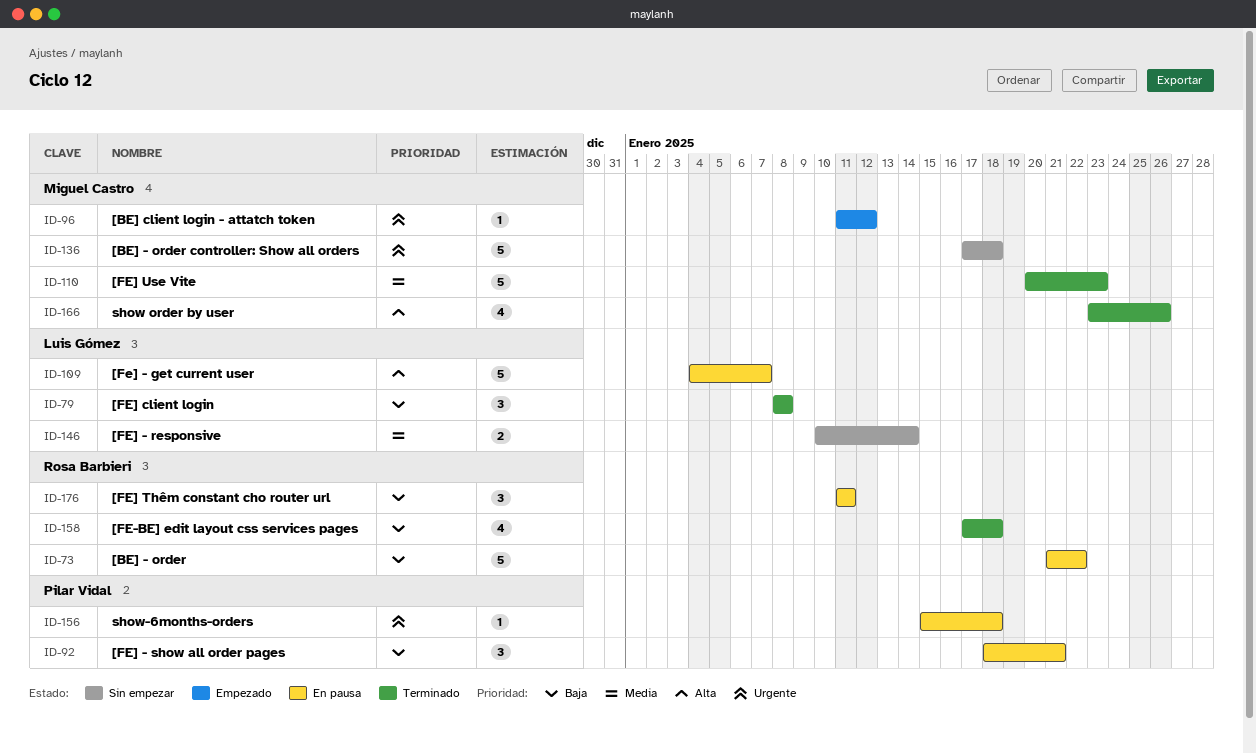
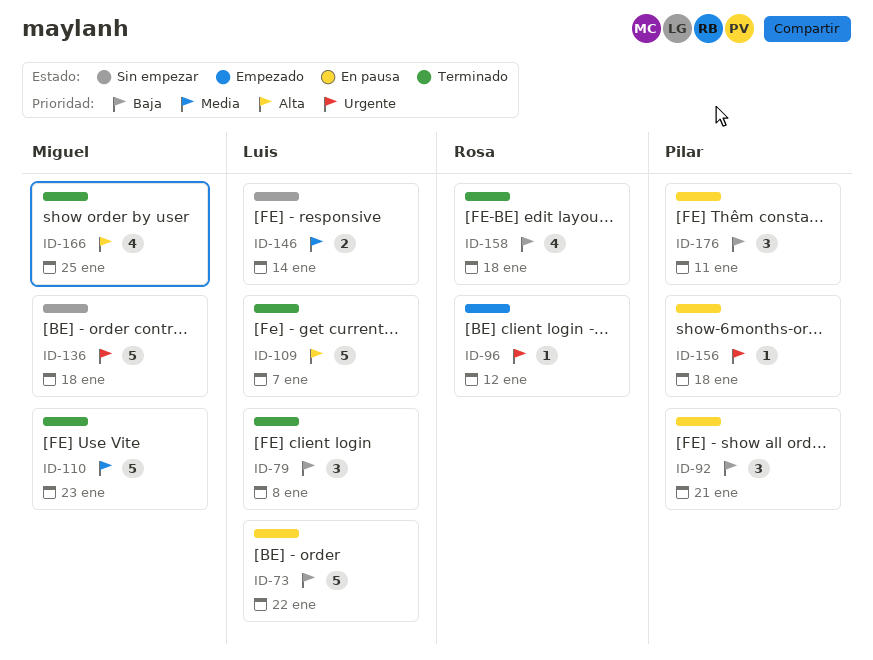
ID-73, owner: Rosa Barbieri -> Luis Gómez
ID-96, owner: Miguel Castro -> Rosa Barbieri
ID-109, status: En pausa -> Terminado
ID-166, due: Jan 26 -> Jan 25
ID-176, owner: Rosa Barbieri -> Pilar Vidal

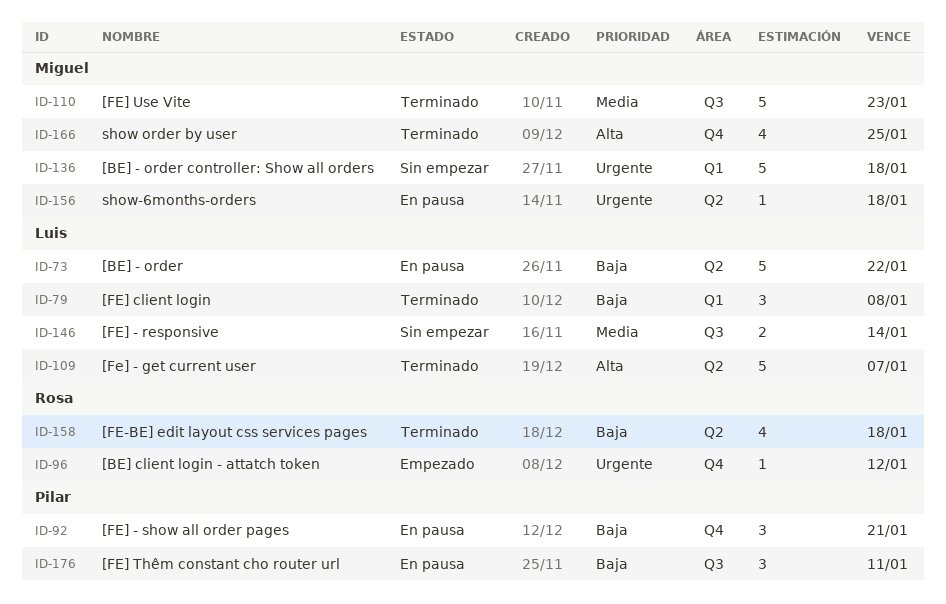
ID-156, owner: Pilar -> Miguel

